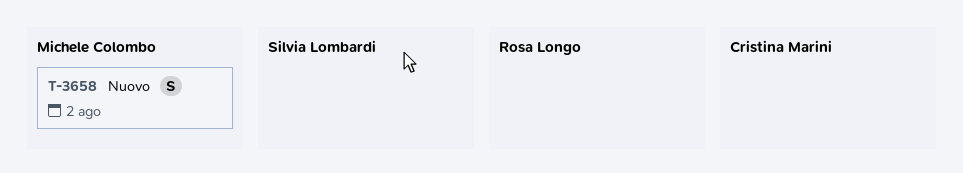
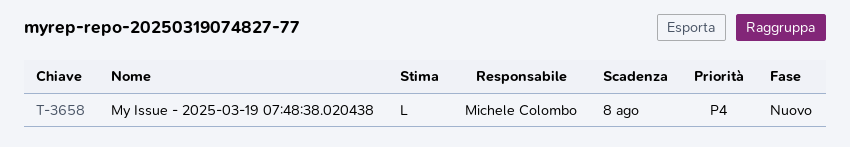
T-3658, estimate: S -> L
T-3658, due: Aug 2 -> Aug 8

